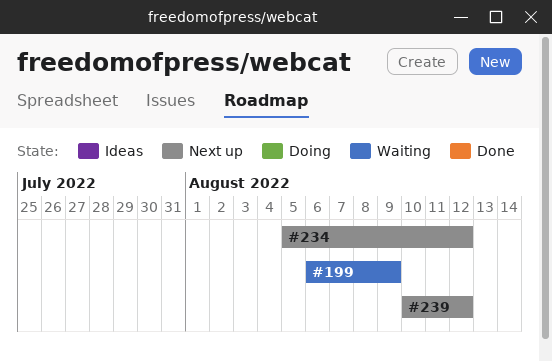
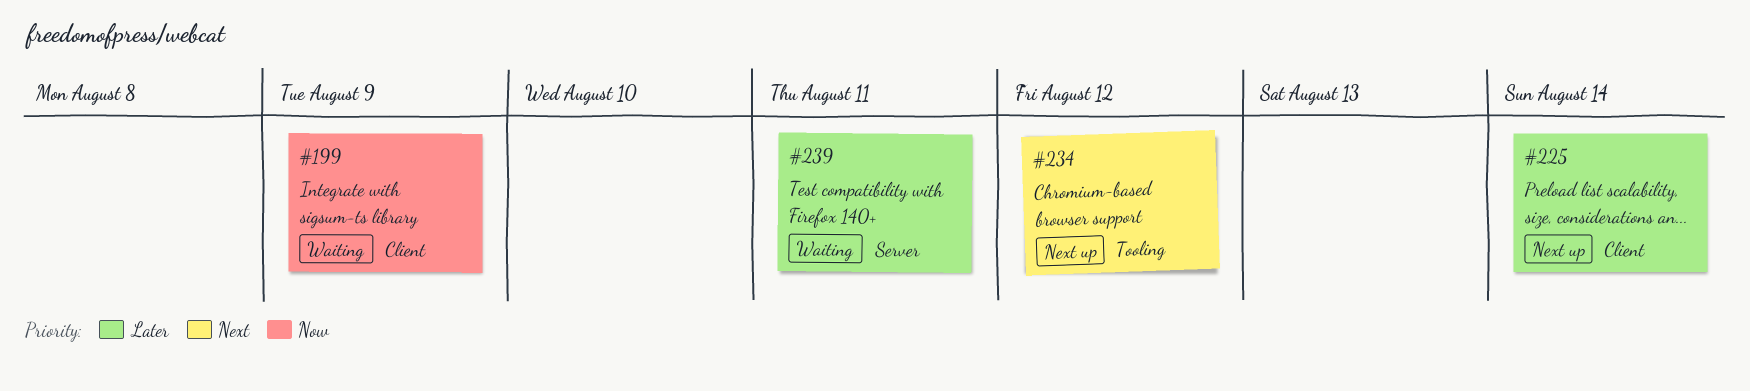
#225: none -> present
#239, status: Next up -> Waiting
#239, due: Aug 12 -> Aug 11

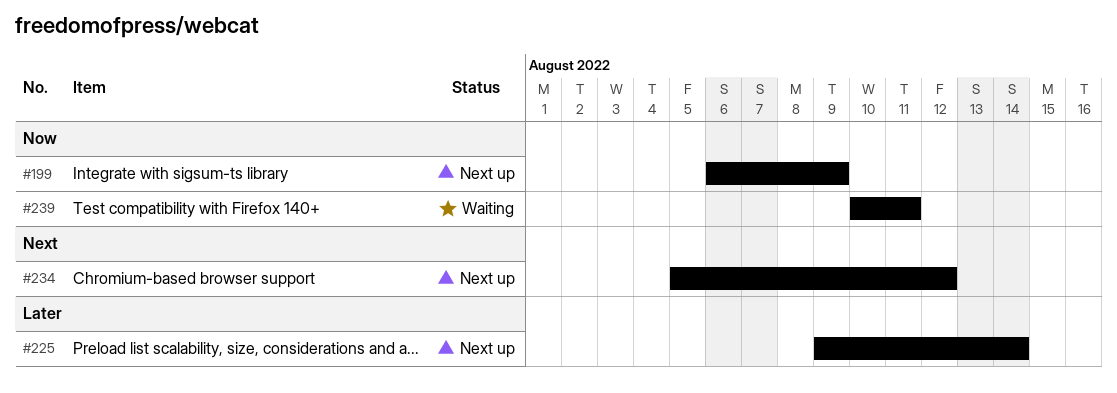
#199, status: Waiting -> Next up
#239, priority: Later -> Now

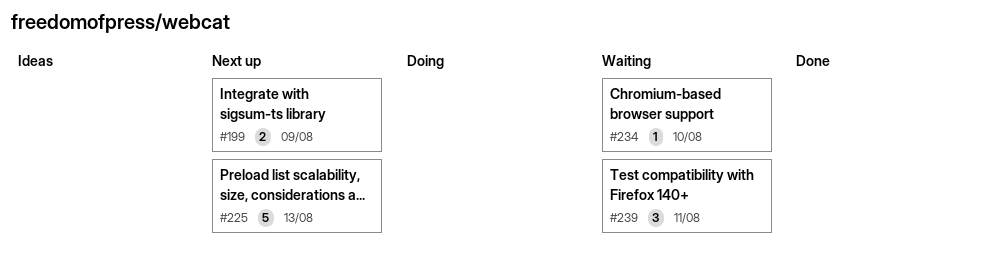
#225, due: Aug 14 -> Aug 13
#234, status: Next up -> Waiting
#234, due: Aug 12 -> Aug 10

